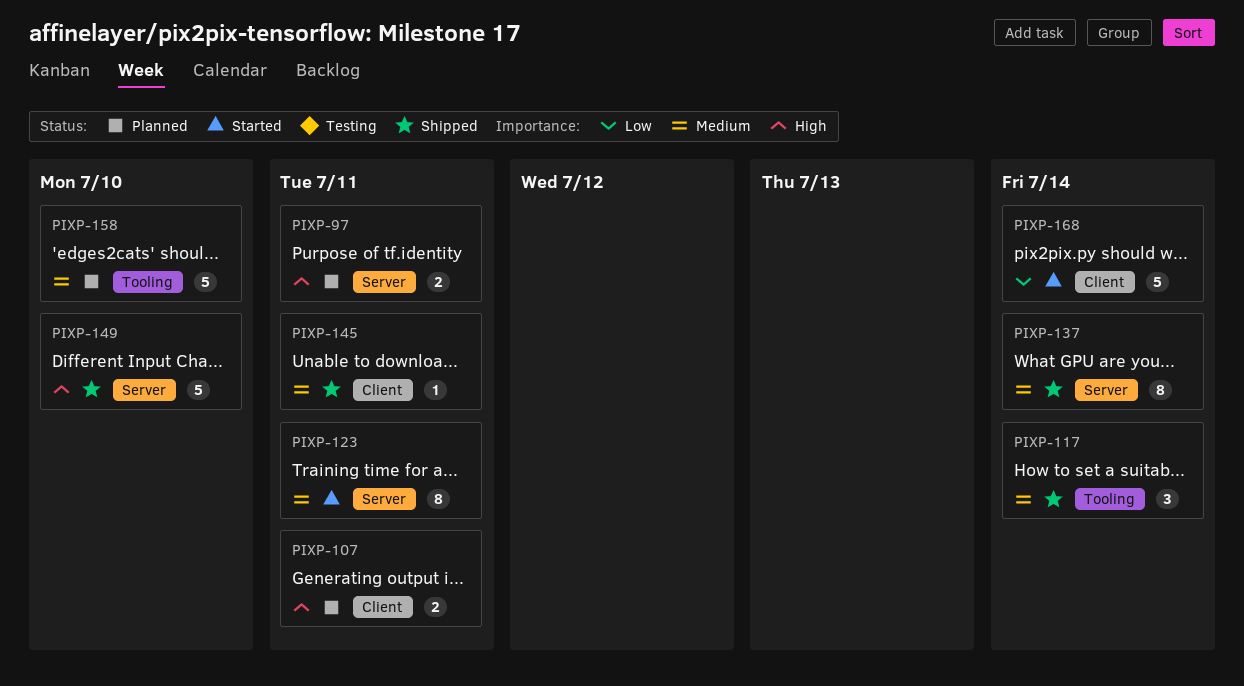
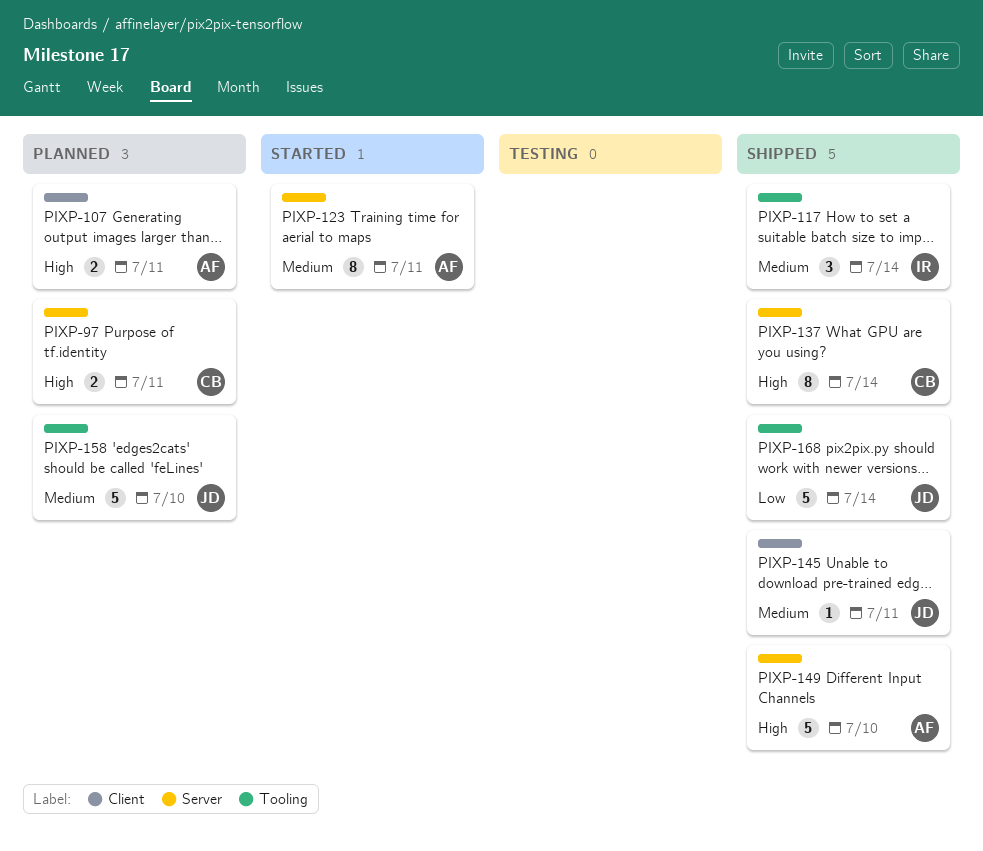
PIXP-137, priority: Medium -> High
PIXP-168, status: Started -> Shipped
PIXP-168, label: Client -> Tooling

